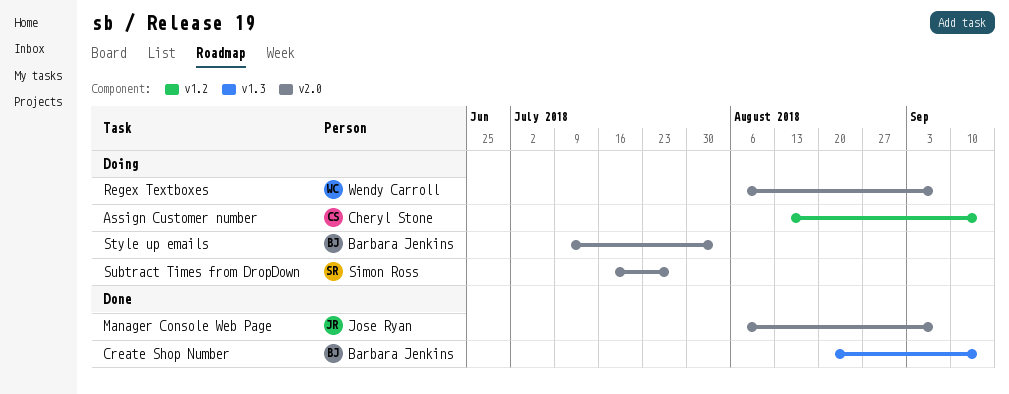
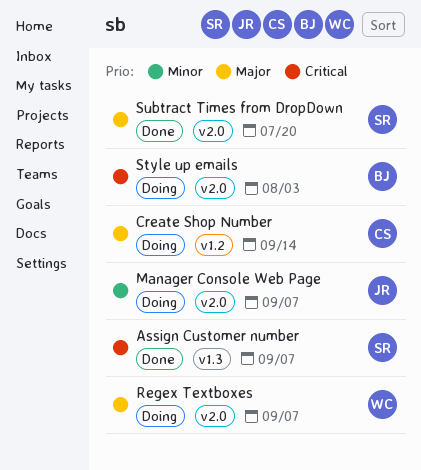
Assign Customer number, status: Doing -> Done
Assign Customer number, owner: Cheryl Stone -> Simon Ross
Assign Customer number, label: v1.2 -> v1.3
Assign Customer number, due: Sep 14 -> Sep 7
Create Shop Number, status: Done -> Doing
Create Shop Number, owner: Barbara Jenkins -> Cheryl Stone
Create Shop Number, label: v1.3 -> v1.2
Manager Console Web Page, status: Done -> Doing
Subtract Times from DropDown, status: Doing -> Done
Subtract Times from DropDown, due: Jul 27 -> Jul 20

